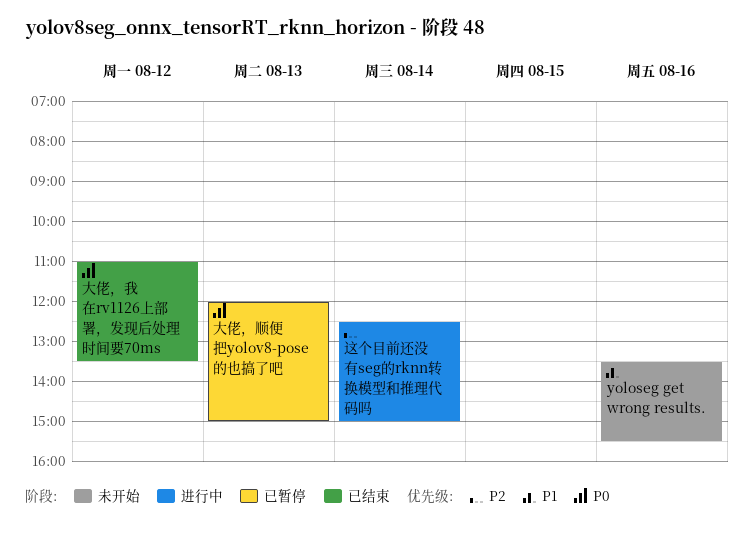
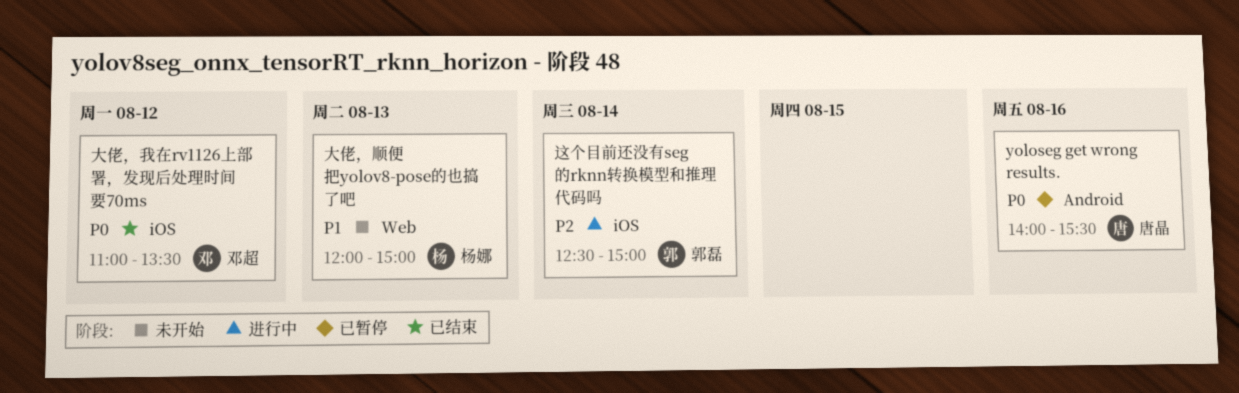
yoloseg get wrong results., status: 未开始 -> 已暂停
yoloseg get wrong results., priority: P1 -> P0
yoloseg get wrong results., begins: 13:30 -> 14:00
大佬，顺便把yolov8-pose的也搞了吧, status: 已暂停 -> 未开始
大佬，顺便把yolov8-pose的也搞了吧, priority: P0 -> P1

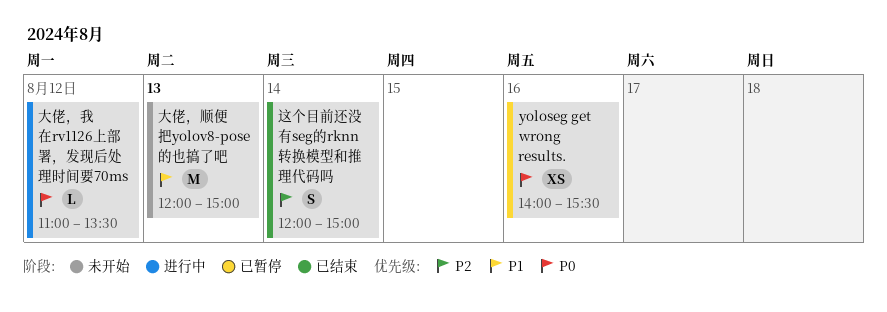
大佬，我在rv1126上部署，发现后处理时间要70ms, status: 已结束 -> 进行中
这个目前还没有seg的rknn转换模型和推理代码吗, status: 进行中 -> 已结束
这个目前还没有seg的rknn转换模型和推理代码吗, begins: 12:30 -> 12:00

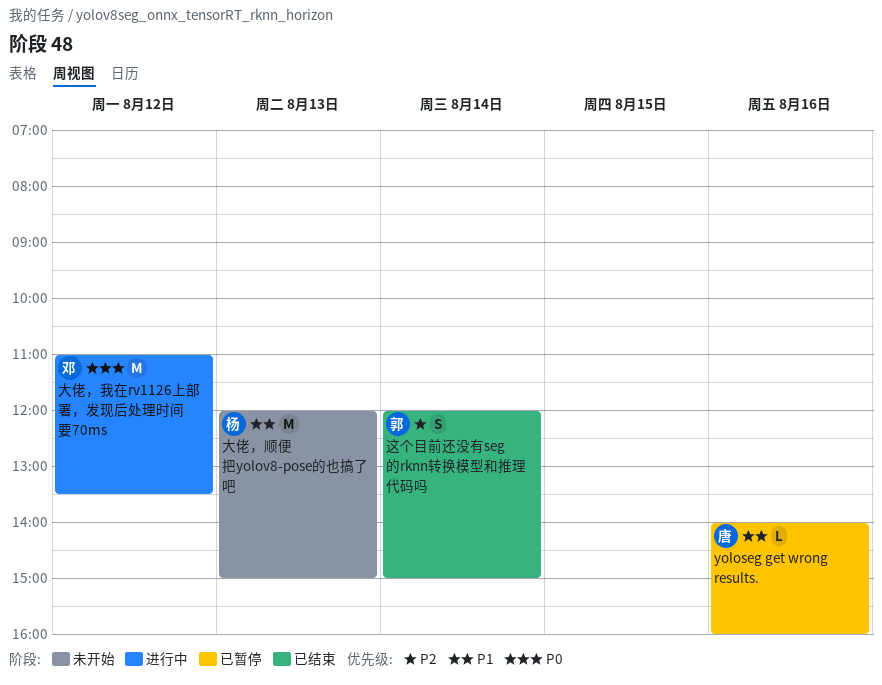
yoloseg get wrong results., priority: P0 -> P1
yoloseg get wrong results., estimate: XS -> L
yoloseg get wrong results., ends: 15:30 -> 16:00
大佬，我在rv1126上部署，发现后处理时间要70ms, estimate: L -> M

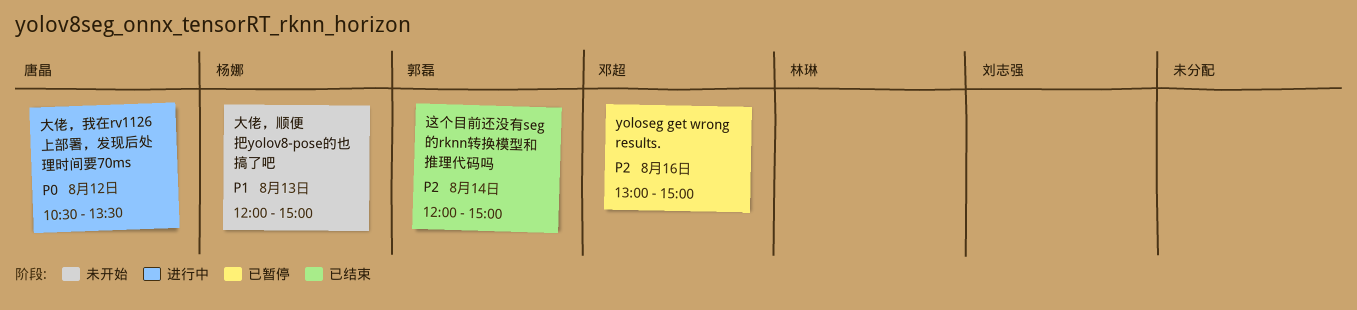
yoloseg get wrong results., owner: 唐晶 -> 邓超
yoloseg get wrong results., priority: P1 -> P2
yoloseg get wrong results., begins: 14:00 -> 13:00
yoloseg get wrong results., ends: 16:00 -> 15:00
大佬，我在rv1126上部署，发现后处理时间要70ms, owner: 邓超 -> 唐晶
大佬，我在rv1126上部署，发现后处理时间要70ms, begins: 11:00 -> 10:30

